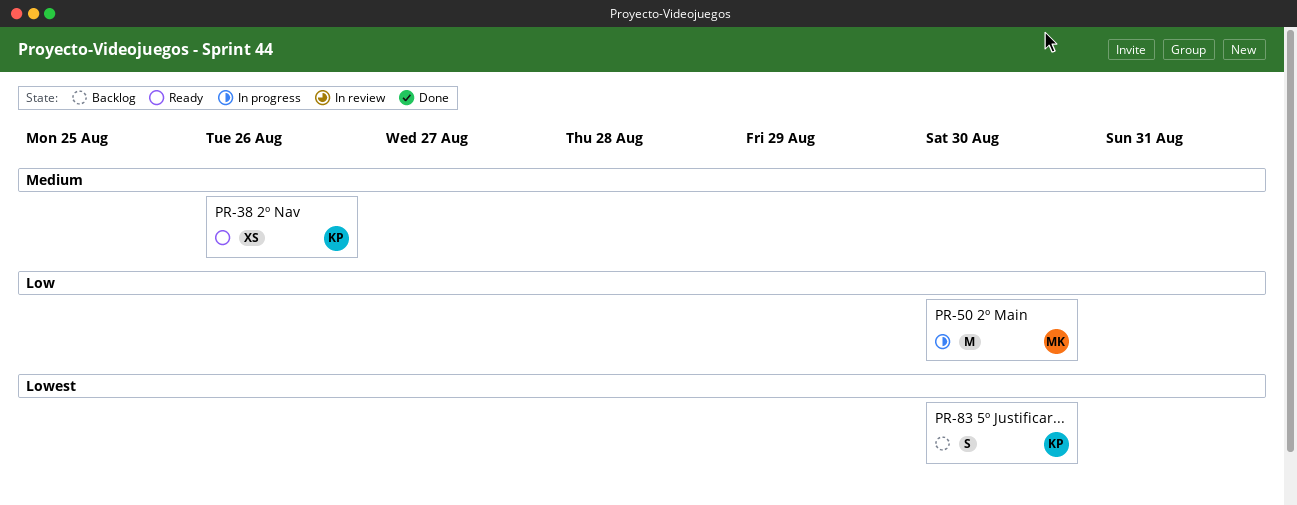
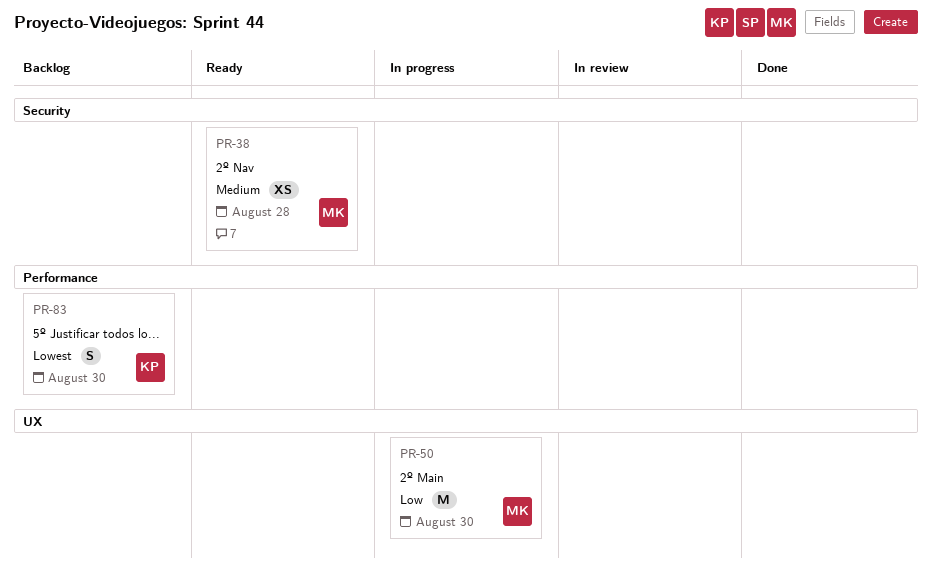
PR-38, owner: KP -> MK
PR-38, due: Aug 26 -> Aug 28

